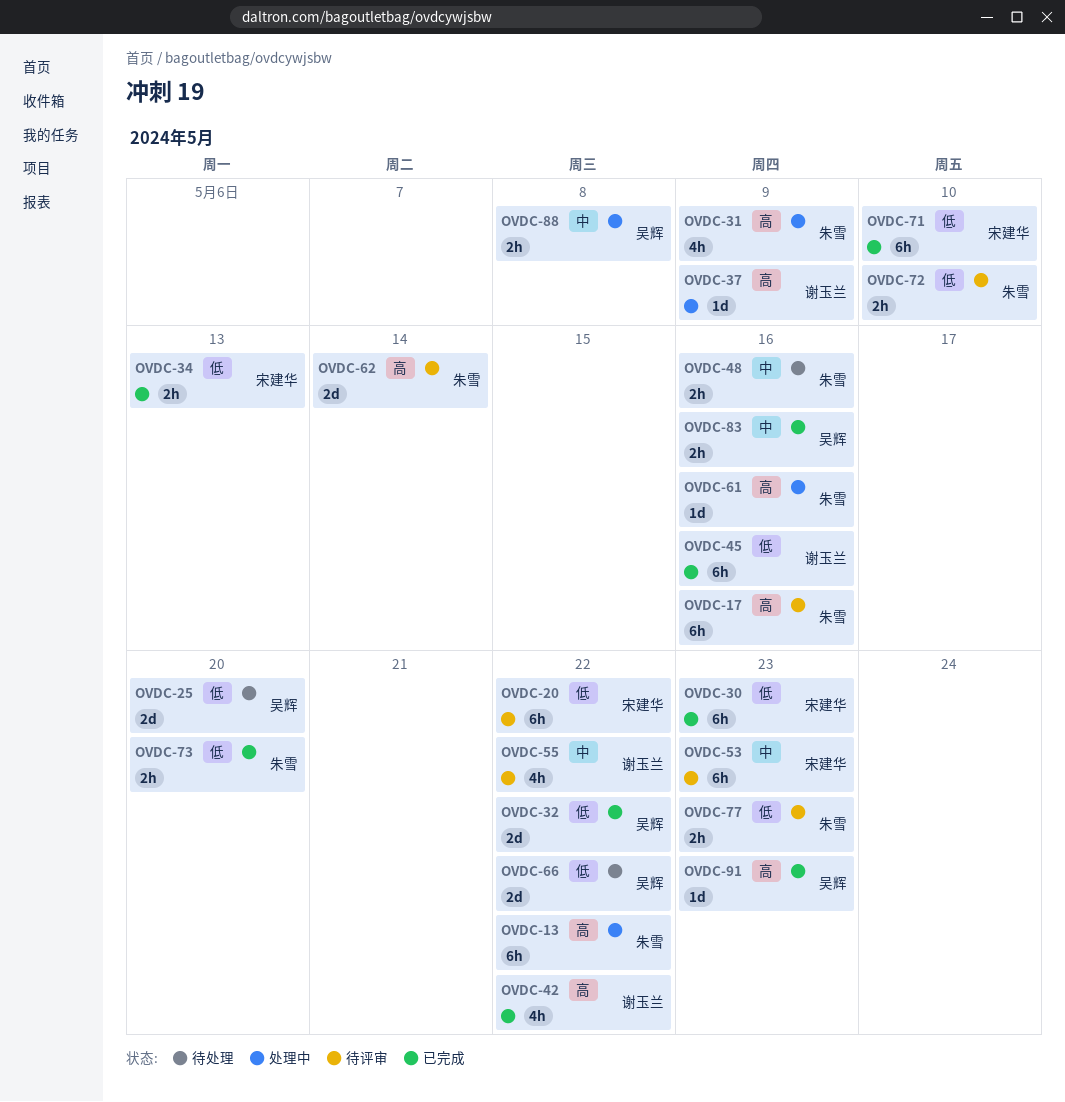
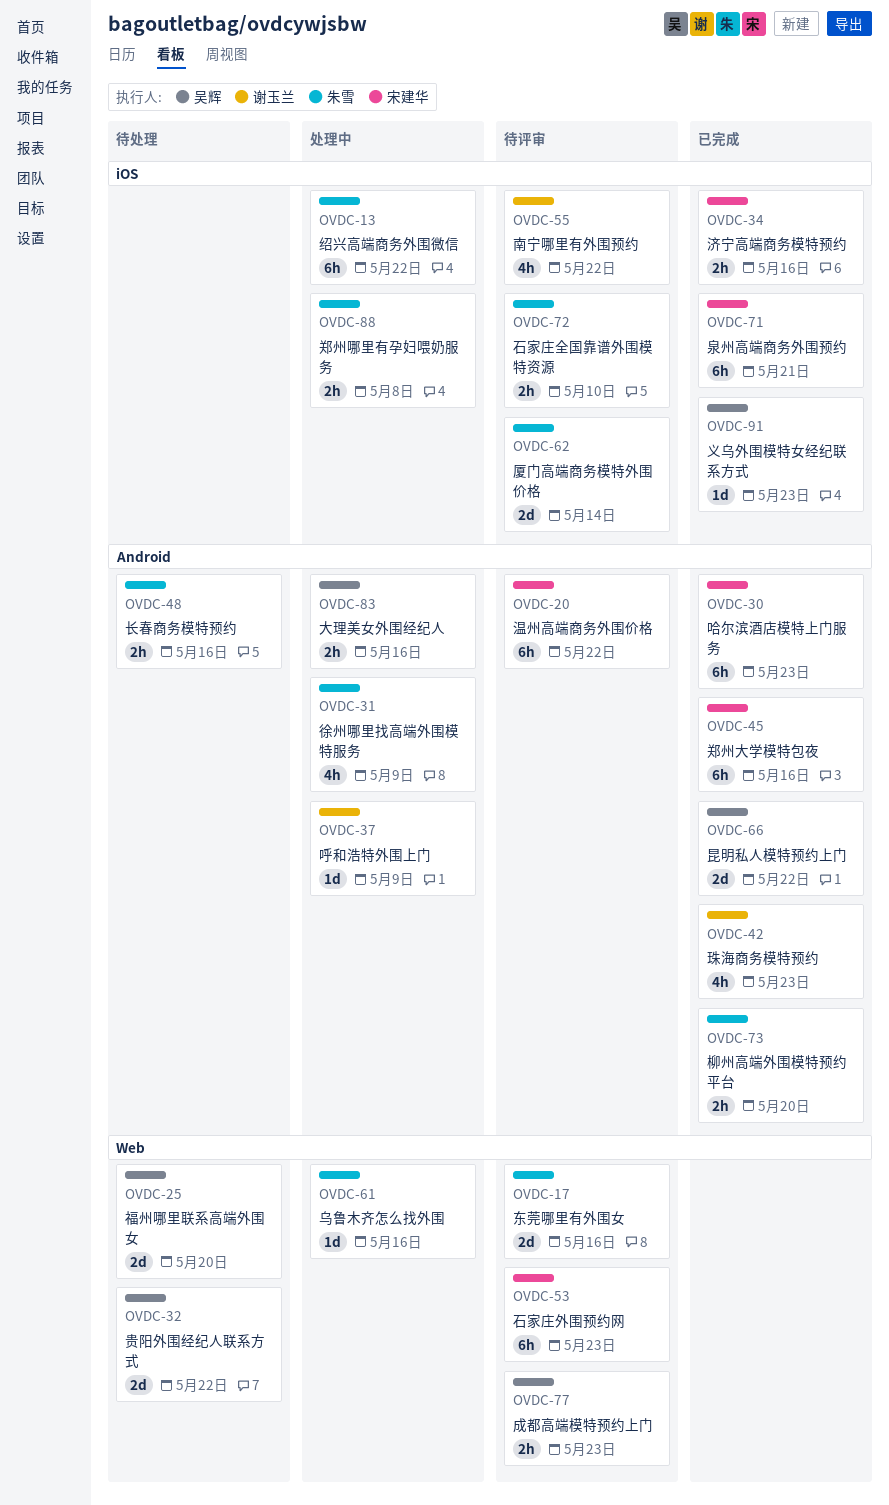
OVDC-17, estimate: 6h -> 2d
OVDC-32, status: 已完成 -> 待处理
OVDC-34, due: May 13 -> May 16
OVDC-42, due: May 22 -> May 23
OVDC-45, owner: 谢玉兰 -> 宋建华
OVDC-66, status: 待处理 -> 已完成
OVDC-71, due: May 10 -> May 21
OVDC-77, owner: 朱雪 -> 吴辉
OVDC-83, status: 已完成 -> 处理中
OVDC-88, owner: 吴辉 -> 朱雪

